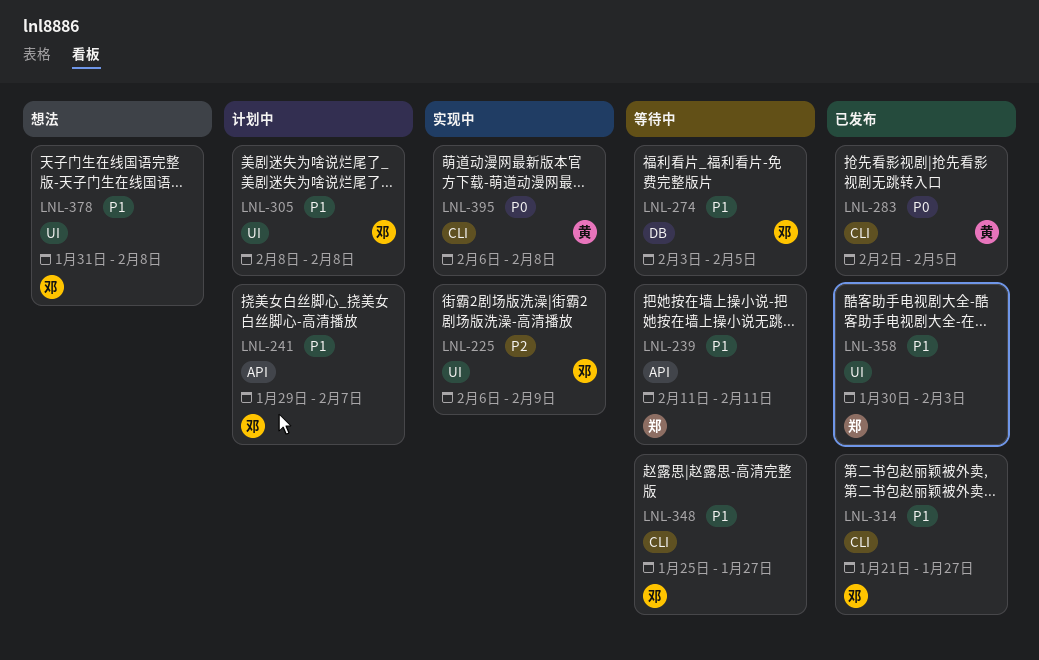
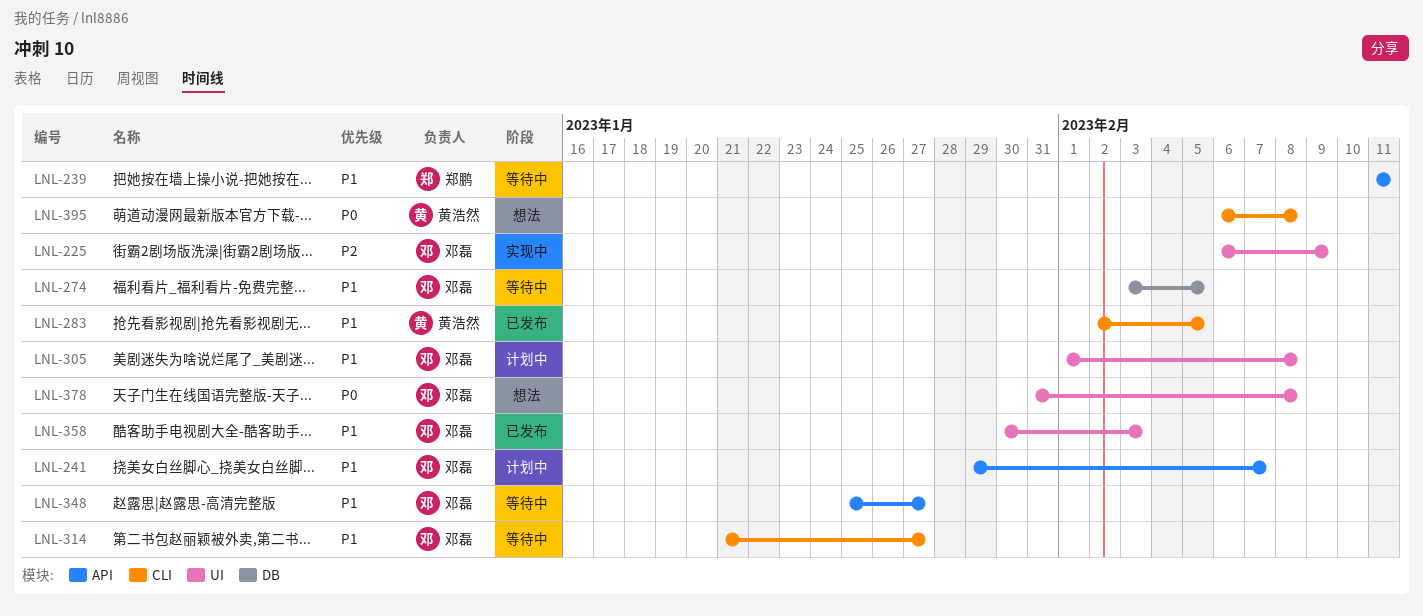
LNL-283, priority: P0 -> P1
LNL-305, start: Feb 8 -> Feb 1
LNL-314, status: 已发布 -> 等待中
LNL-348, label: CLI -> API
LNL-358, owner: 郑鹏 -> 邓磊
LNL-378, priority: P1 -> P0
LNL-395, status: 实现中 -> 想法

